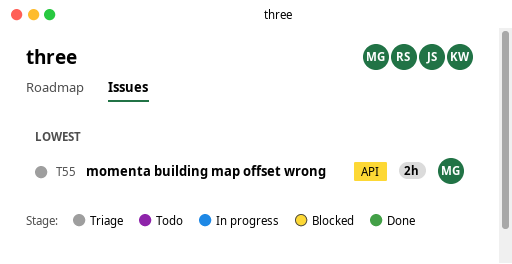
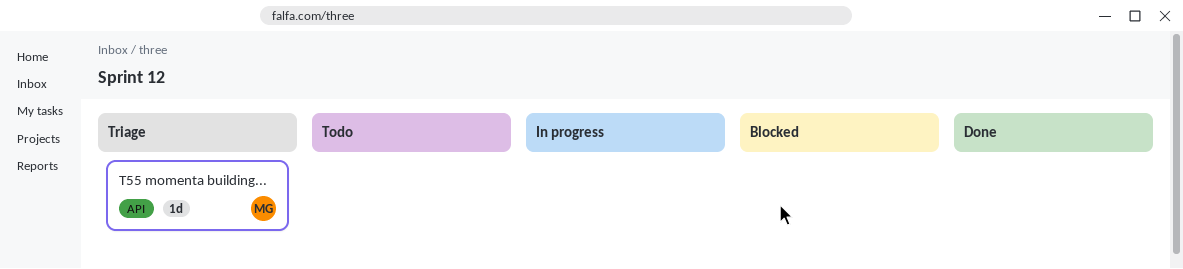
T55, estimate: 2h -> 1d

